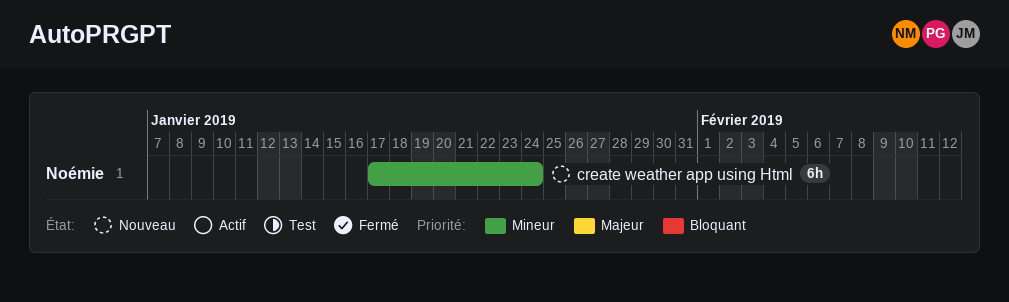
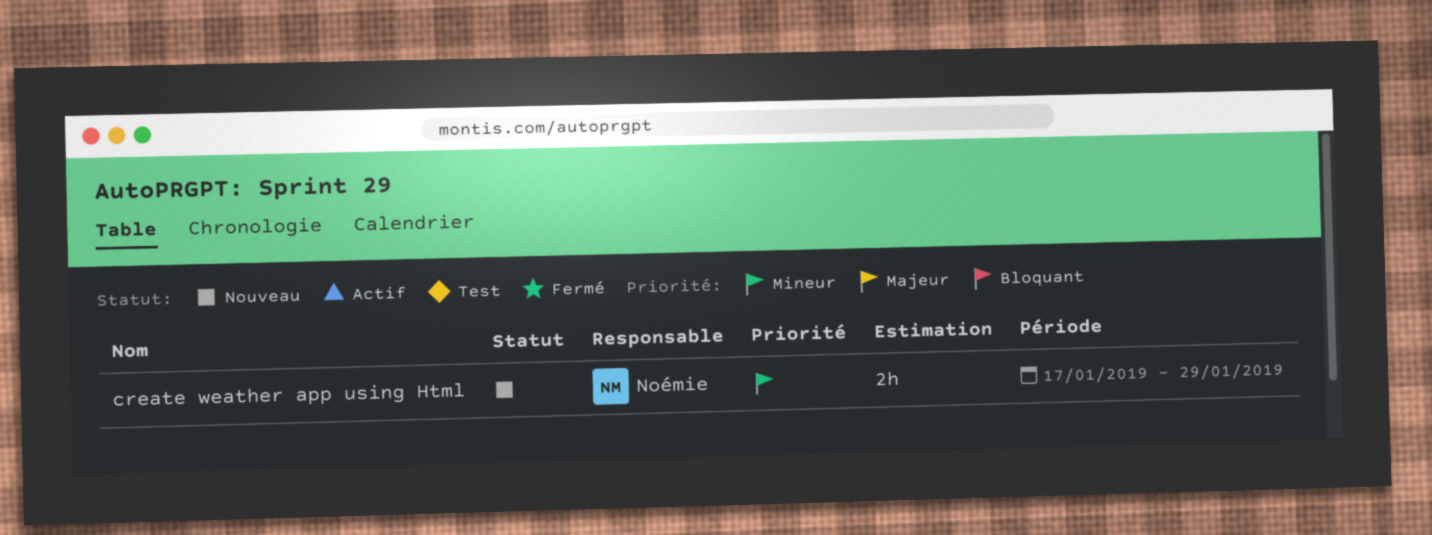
create weather app using Html, estimate: 6h -> 2h
create weather app using Html, due: Jan 24 -> Jan 29

